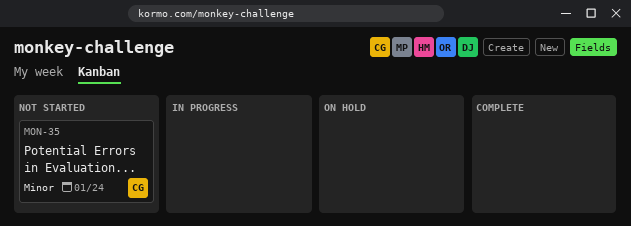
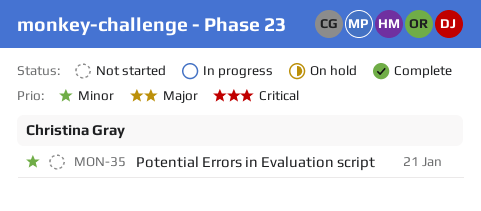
MON-35, due: Jan 24 -> Jan 21

